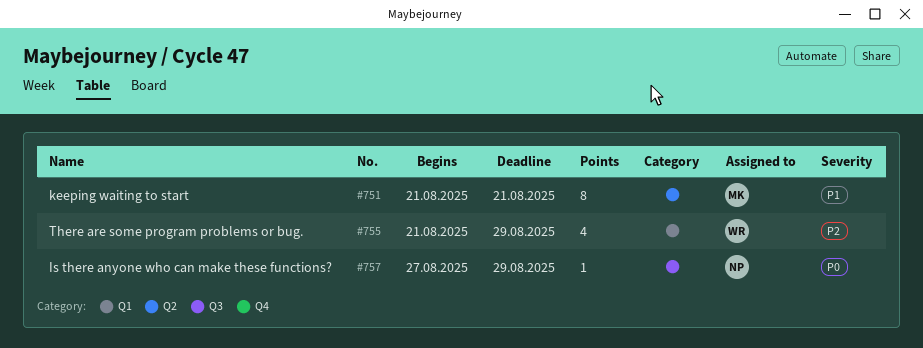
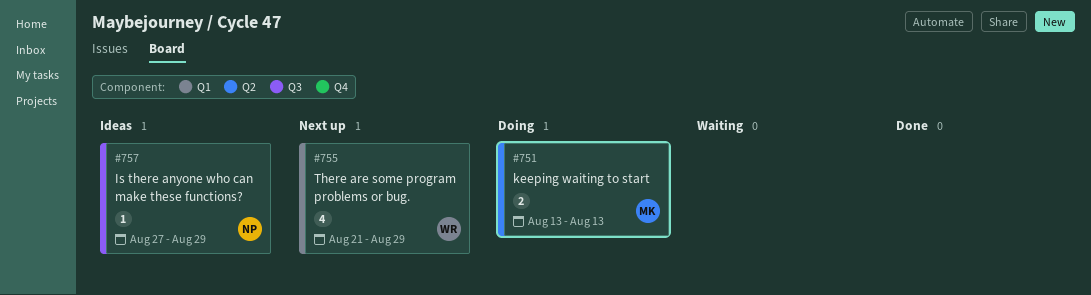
#751, estimate: 8 -> 2
#751, start: Aug 21 -> Aug 13
#751, due: Aug 21 -> Aug 13

